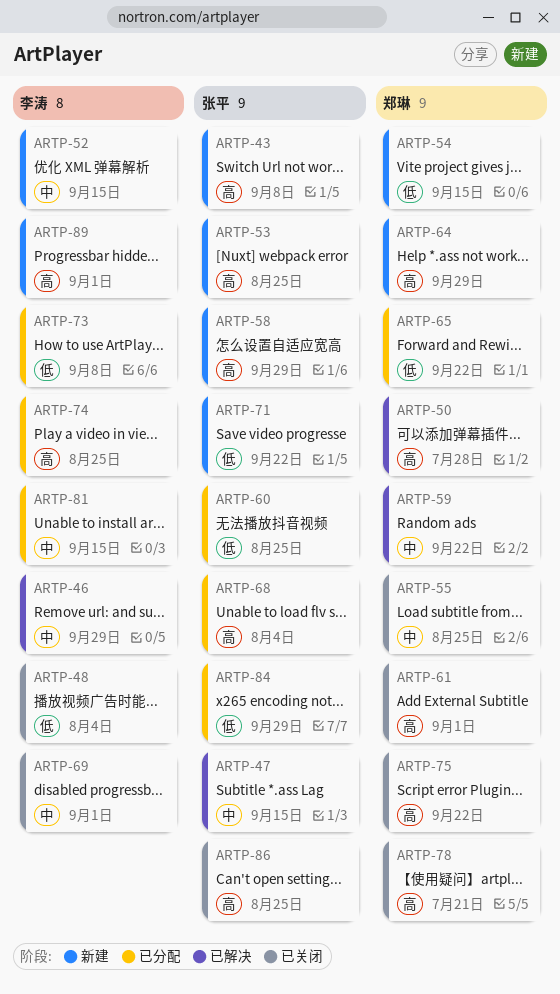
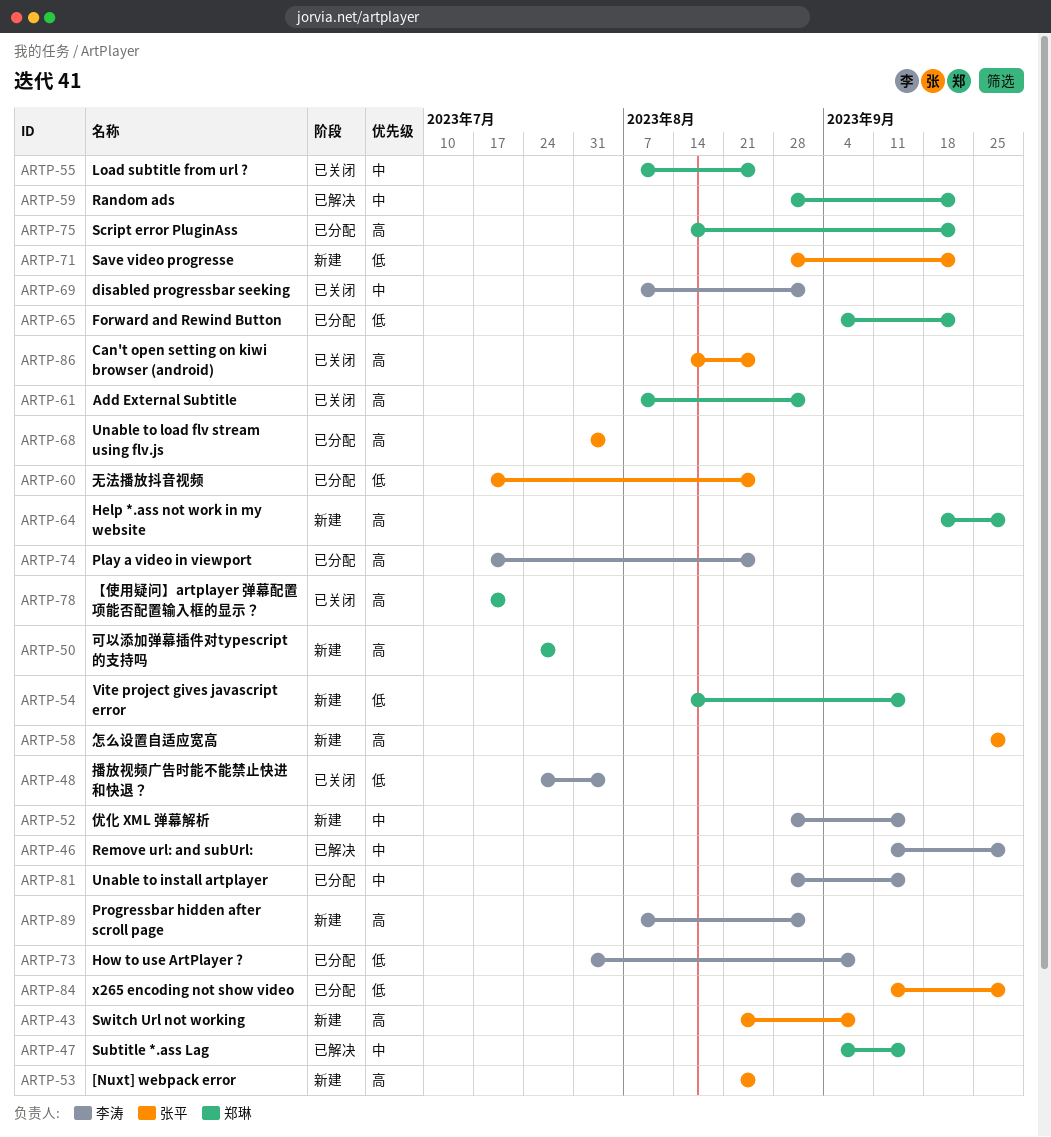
ARTP-47, owner: 张平 -> 郑琳
ARTP-50, status: 已解决 -> 新建
ARTP-75, status: 已关闭 -> 已分配

